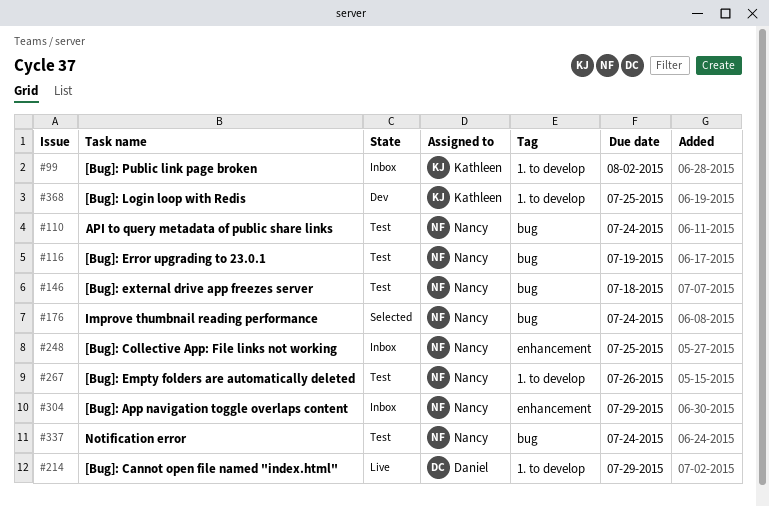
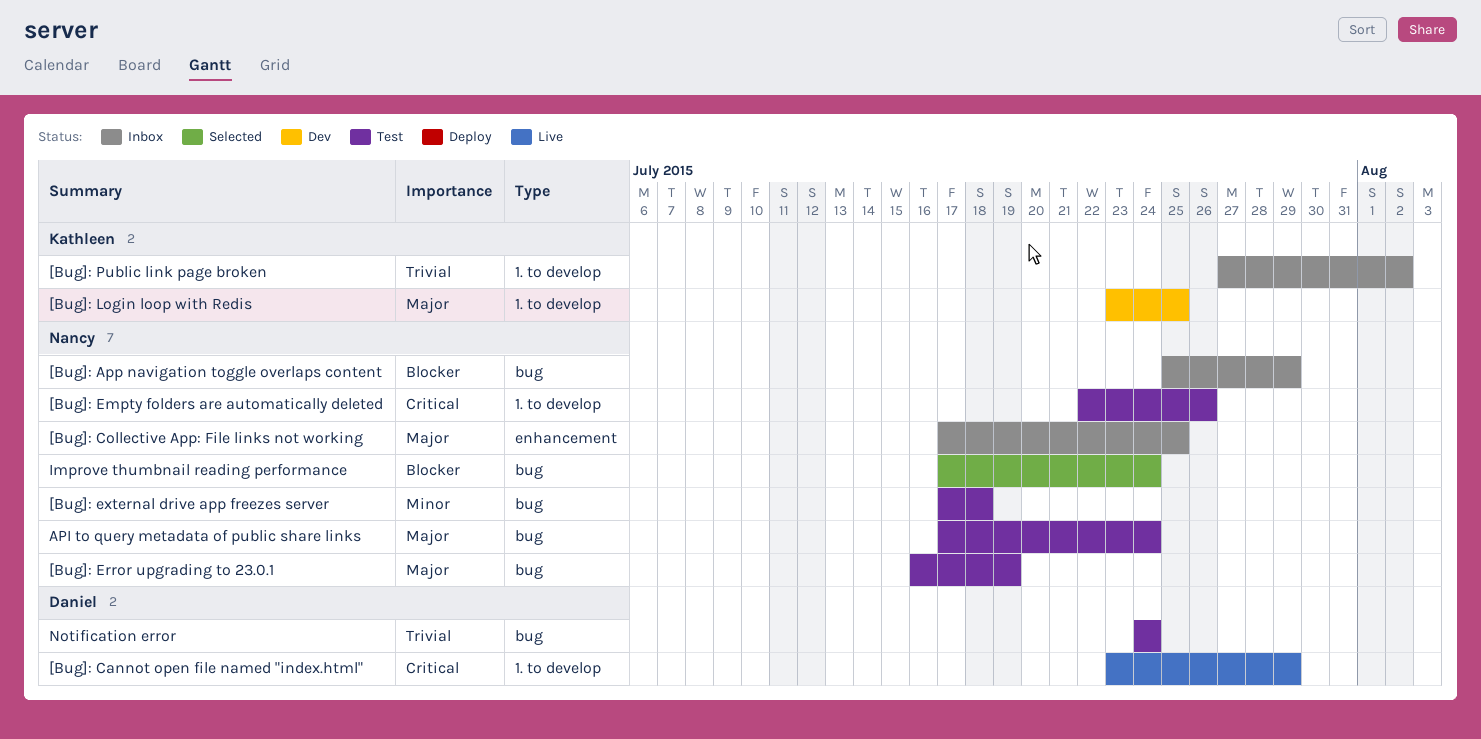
[Bug]: App navigation toggle overlaps content, label: enhancement -> bug
Notification error, owner: Nancy -> Daniel

